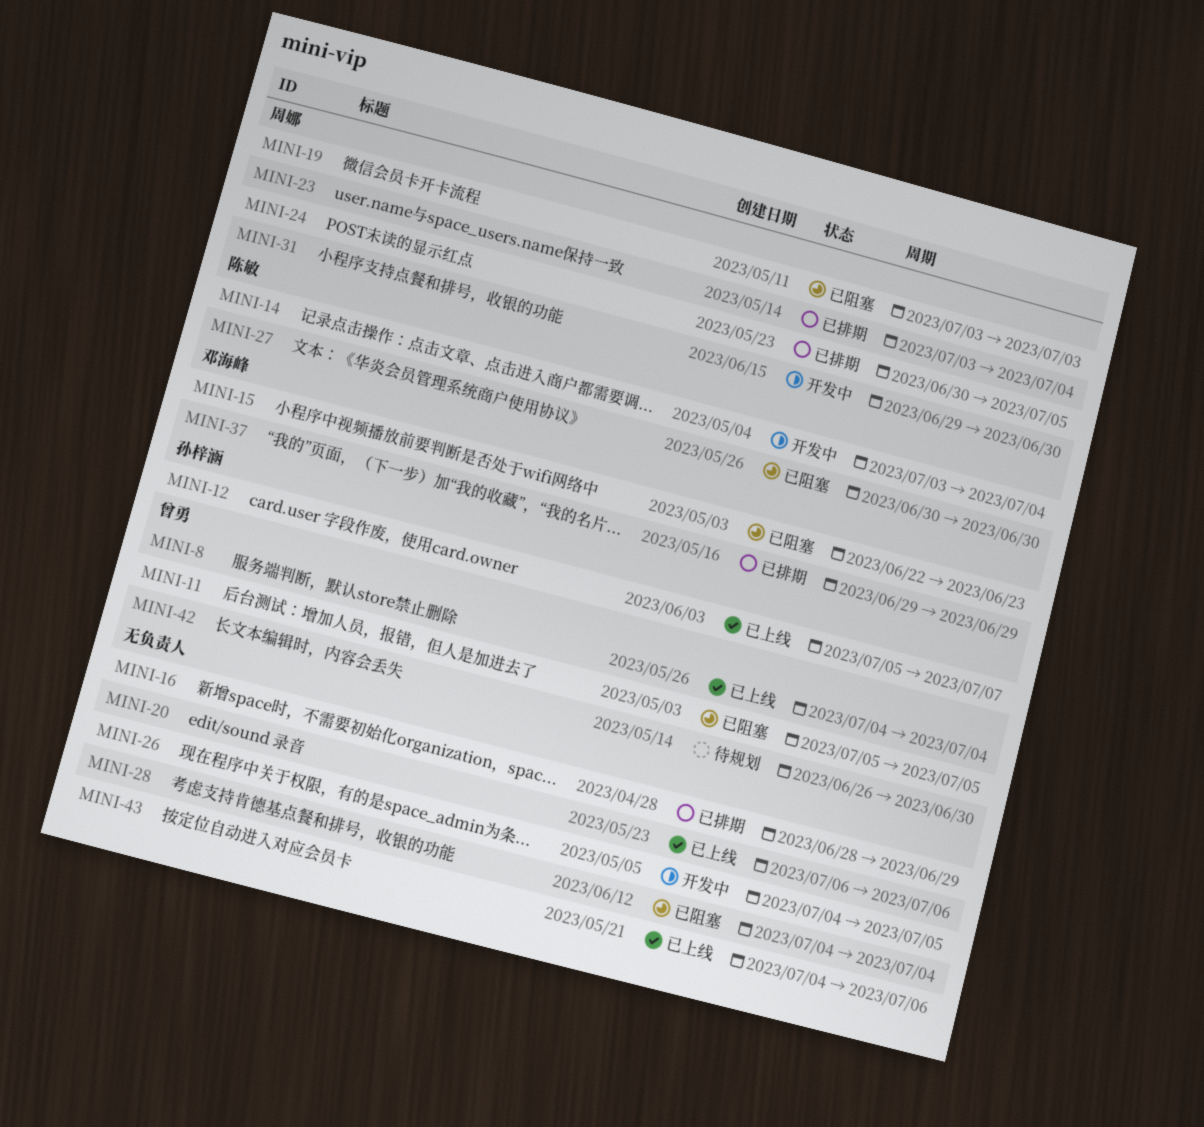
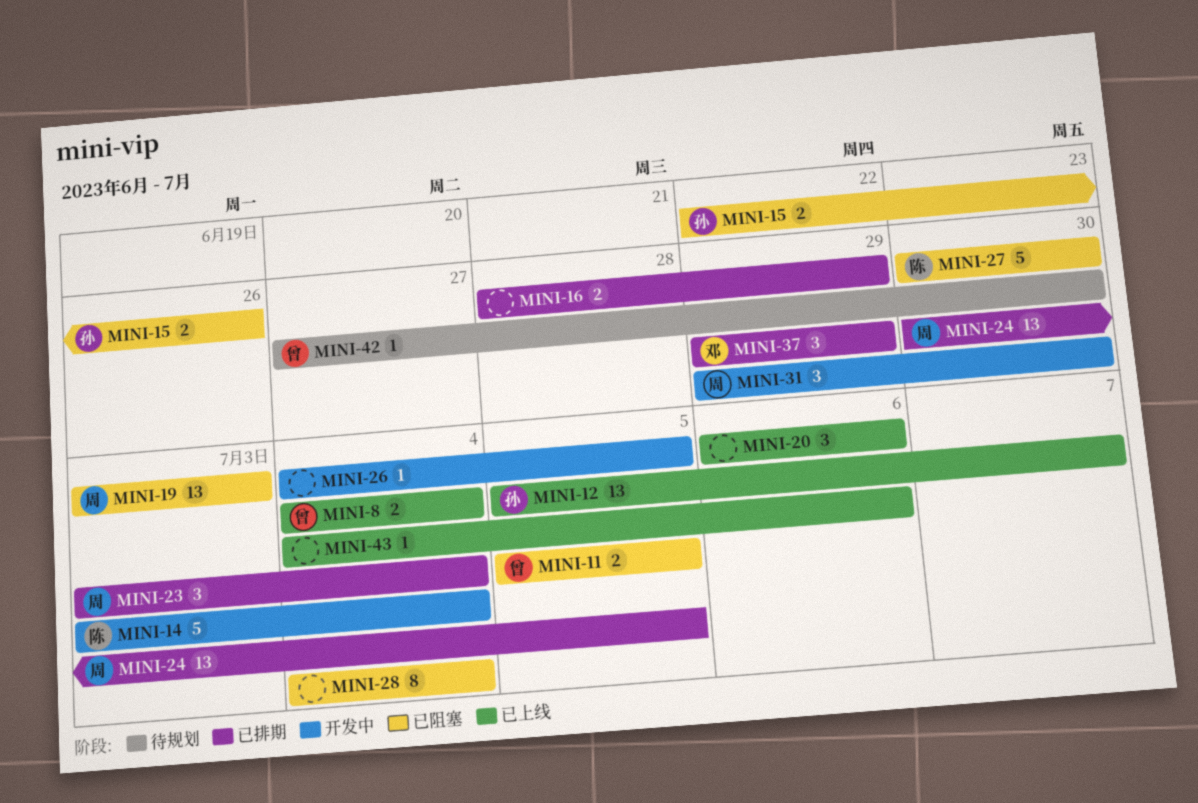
MINI-15, owner: 邓海峰 -> 孙梓涵
MINI-15, due: Jun 23 -> Jun 26
MINI-42, start: Jun 26 -> Jun 27

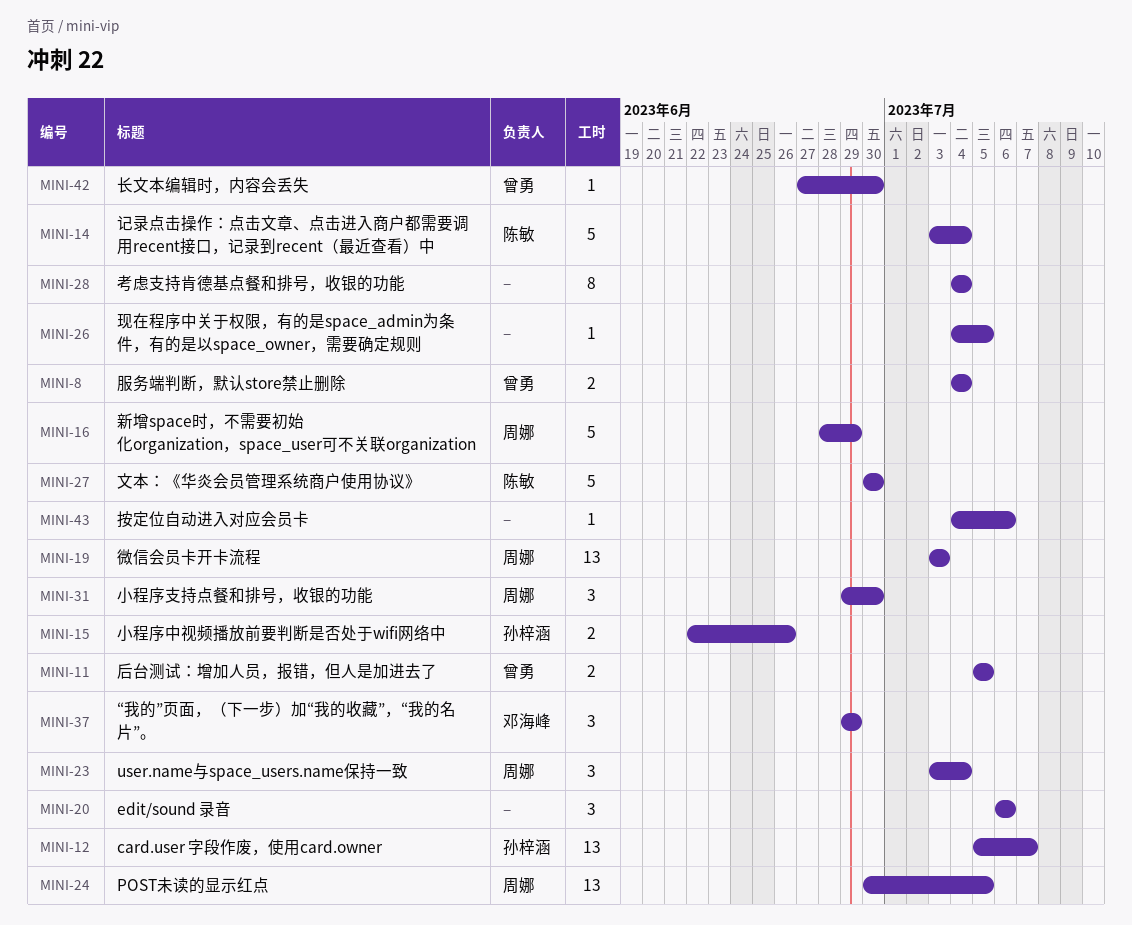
MINI-16, owner: none -> 周娜
MINI-16, estimate: 2 -> 5

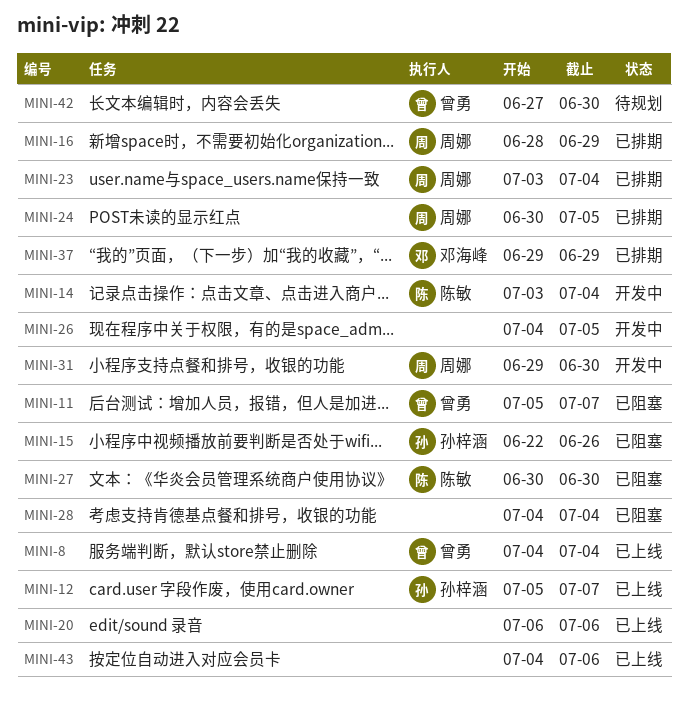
MINI-11, due: Jul 5 -> Jul 7
MINI-19: present -> none

